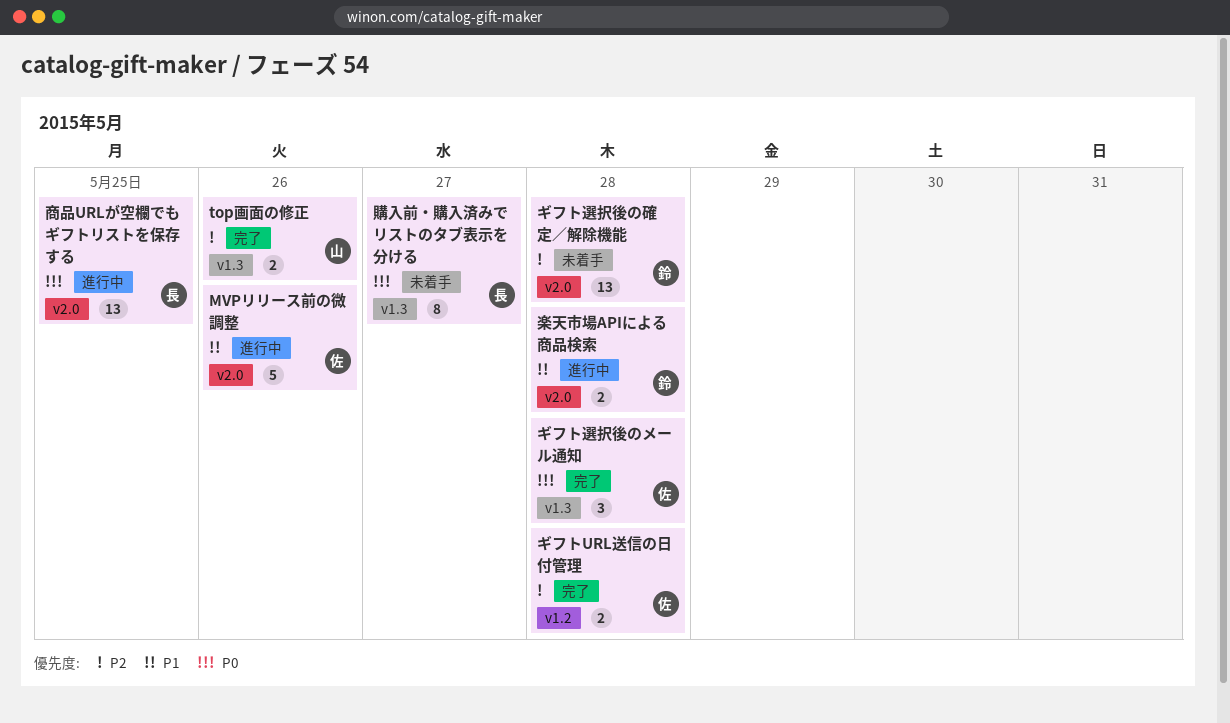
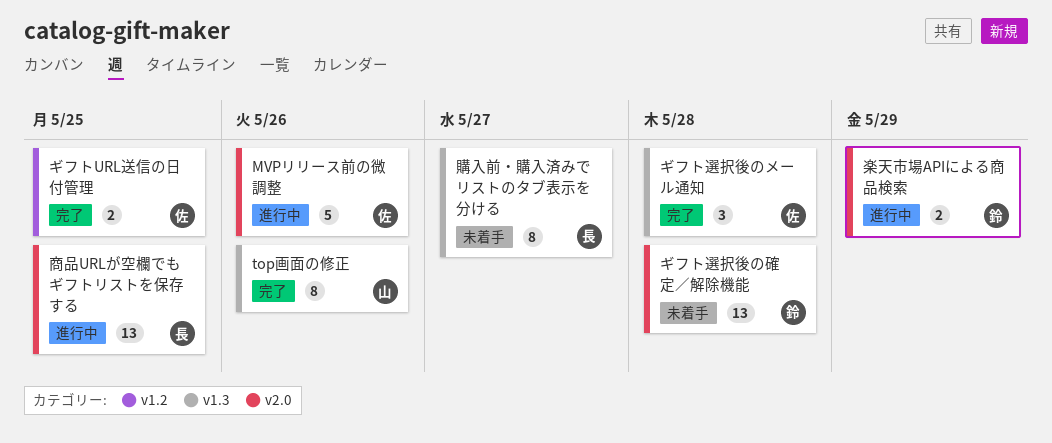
top画面の修正, estimate: 2 -> 8
ギフトURL送信の日付管理, due: May 28 -> May 25
楽天市場APIによる商品検索, due: May 28 -> May 29

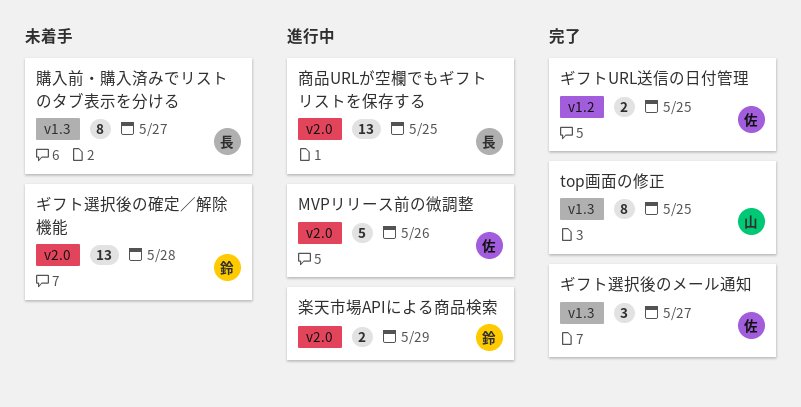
top画面の修正, due: May 26 -> May 25
ギフト選択後のメール通知, due: May 28 -> May 27

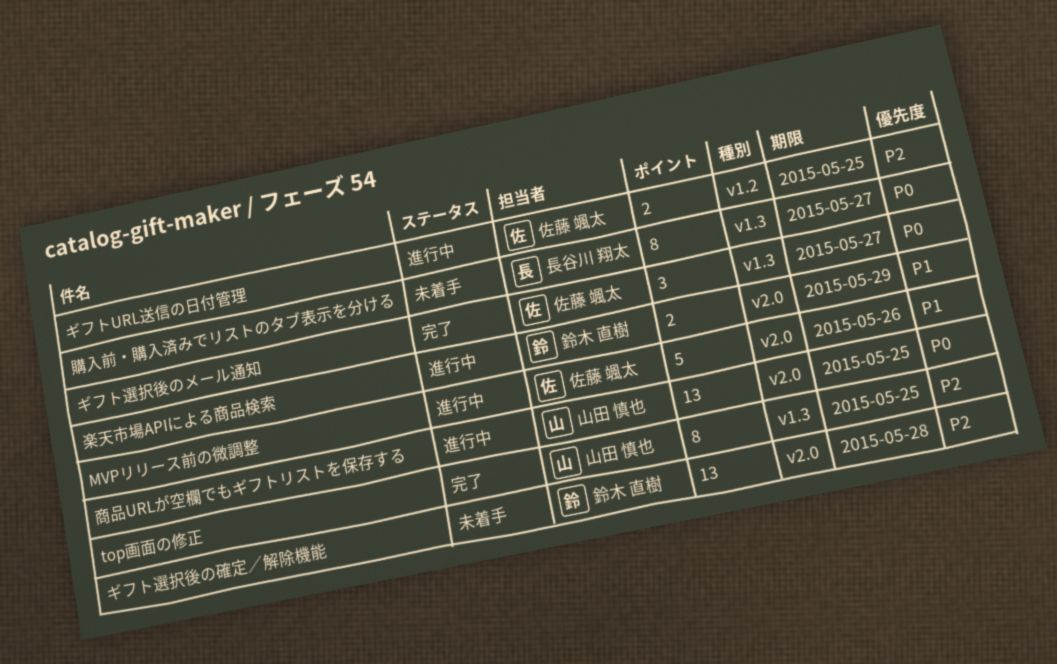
ギフトURL送信の日付管理, status: 完了 -> 進行中
商品URLが空欄でもギフトリストを保存する, owner: 長谷川 翔太 -> 山田 慎也

